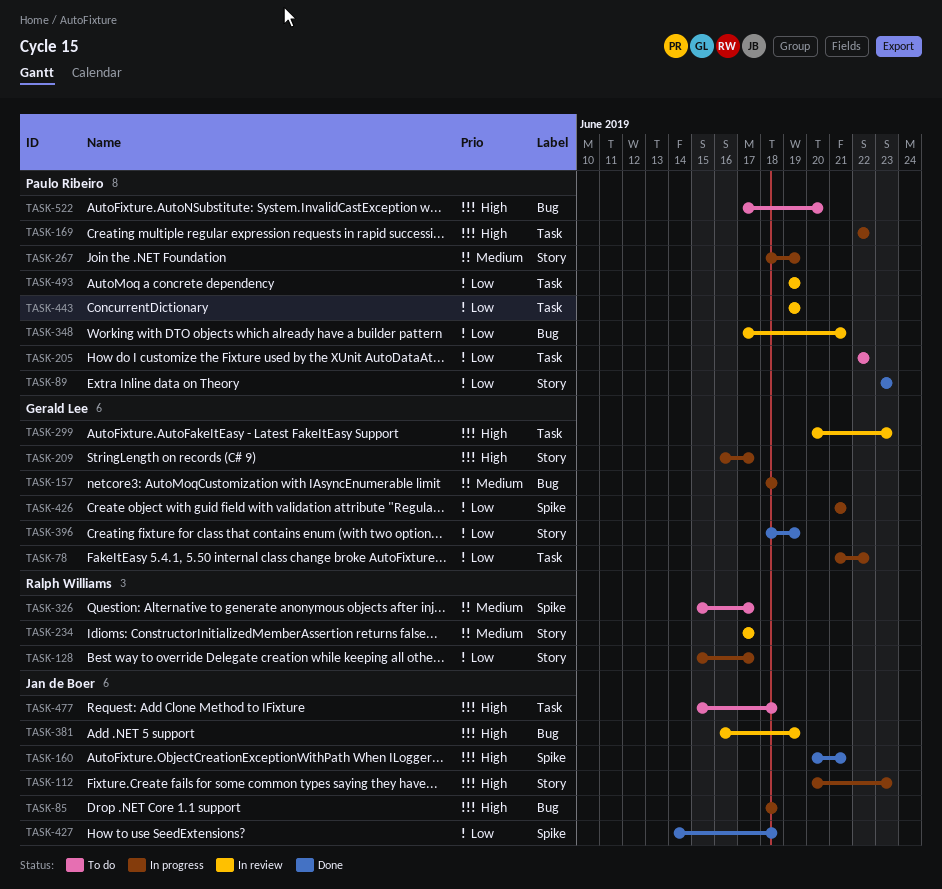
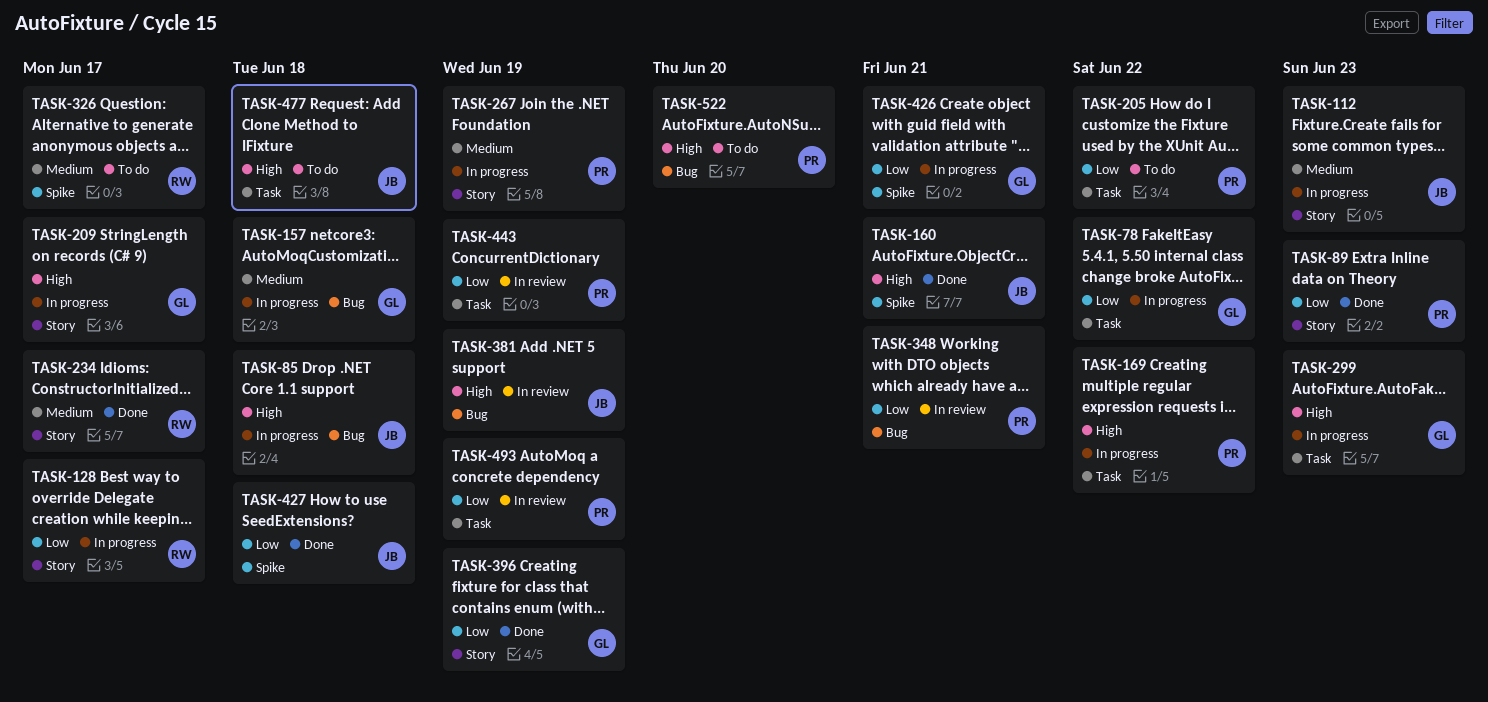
TASK-112, priority: High -> Medium
TASK-234, status: In review -> Done
TASK-299, status: In review -> In progress

